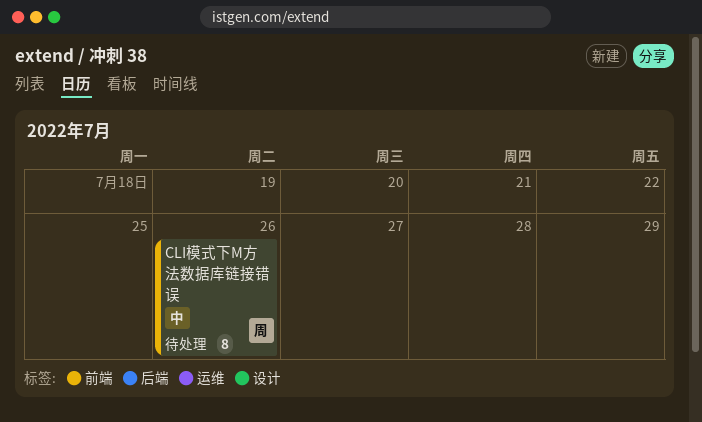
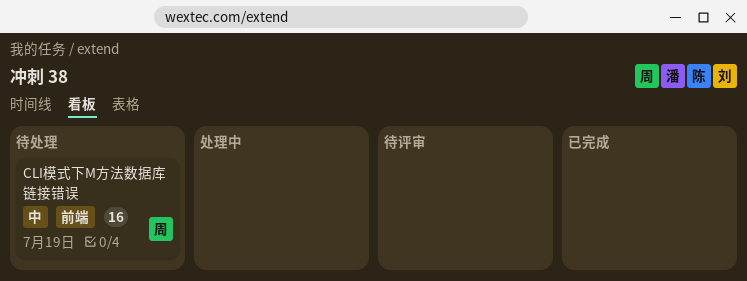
CLI模式下M方法数据库链接错误, estimate: 8 -> 16
CLI模式下M方法数据库链接错误, due: Jul 26 -> Jul 19

